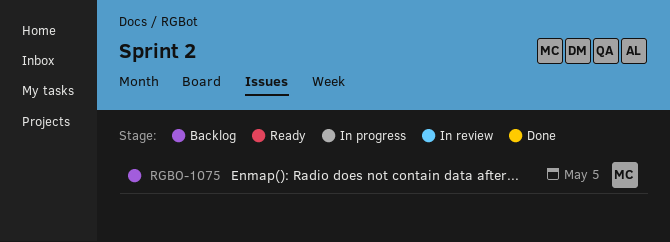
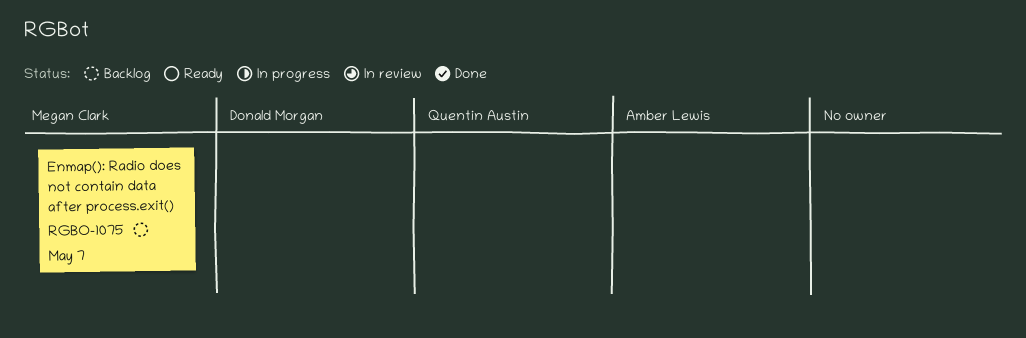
RGBO-1075, due: May 5 -> May 7

